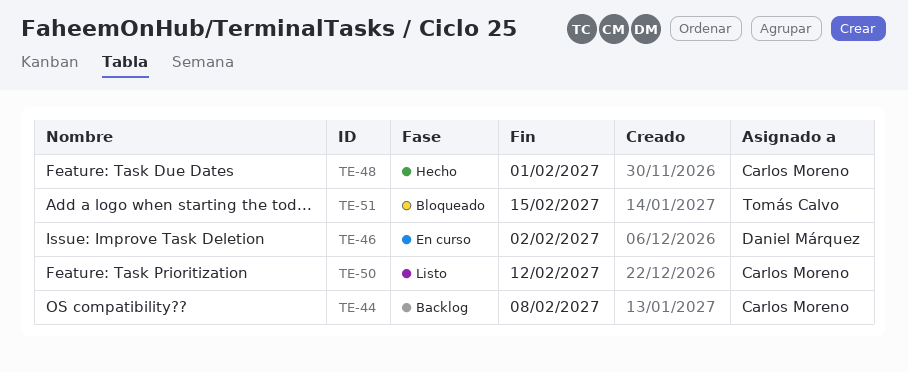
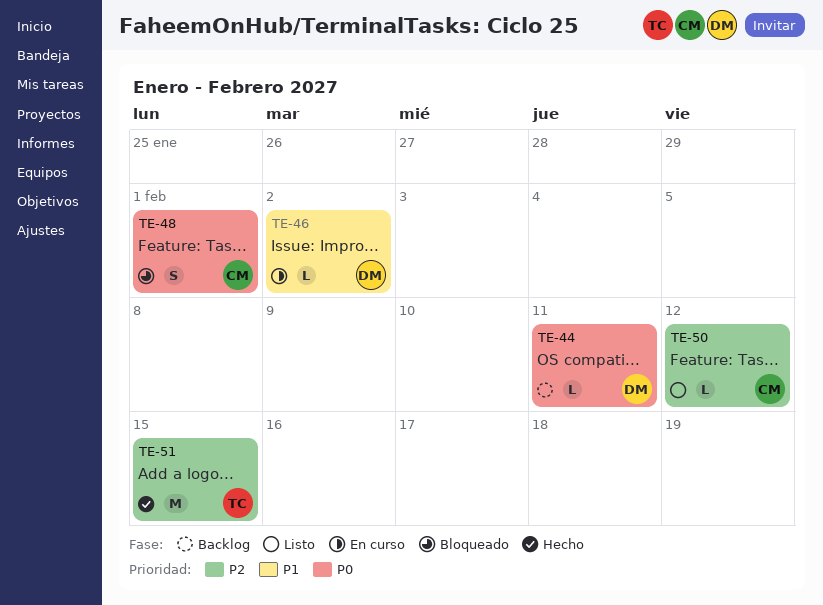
TE-44, owner: Carlos Moreno -> Daniel Márquez
TE-44, due: Feb 8 -> Feb 11
TE-48, status: Hecho -> Bloqueado
TE-51, status: Bloqueado -> Hecho

